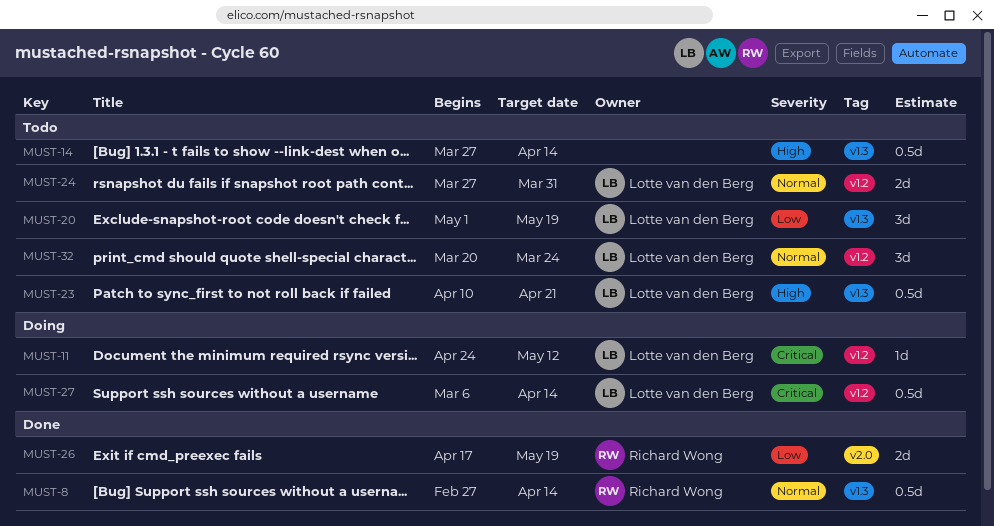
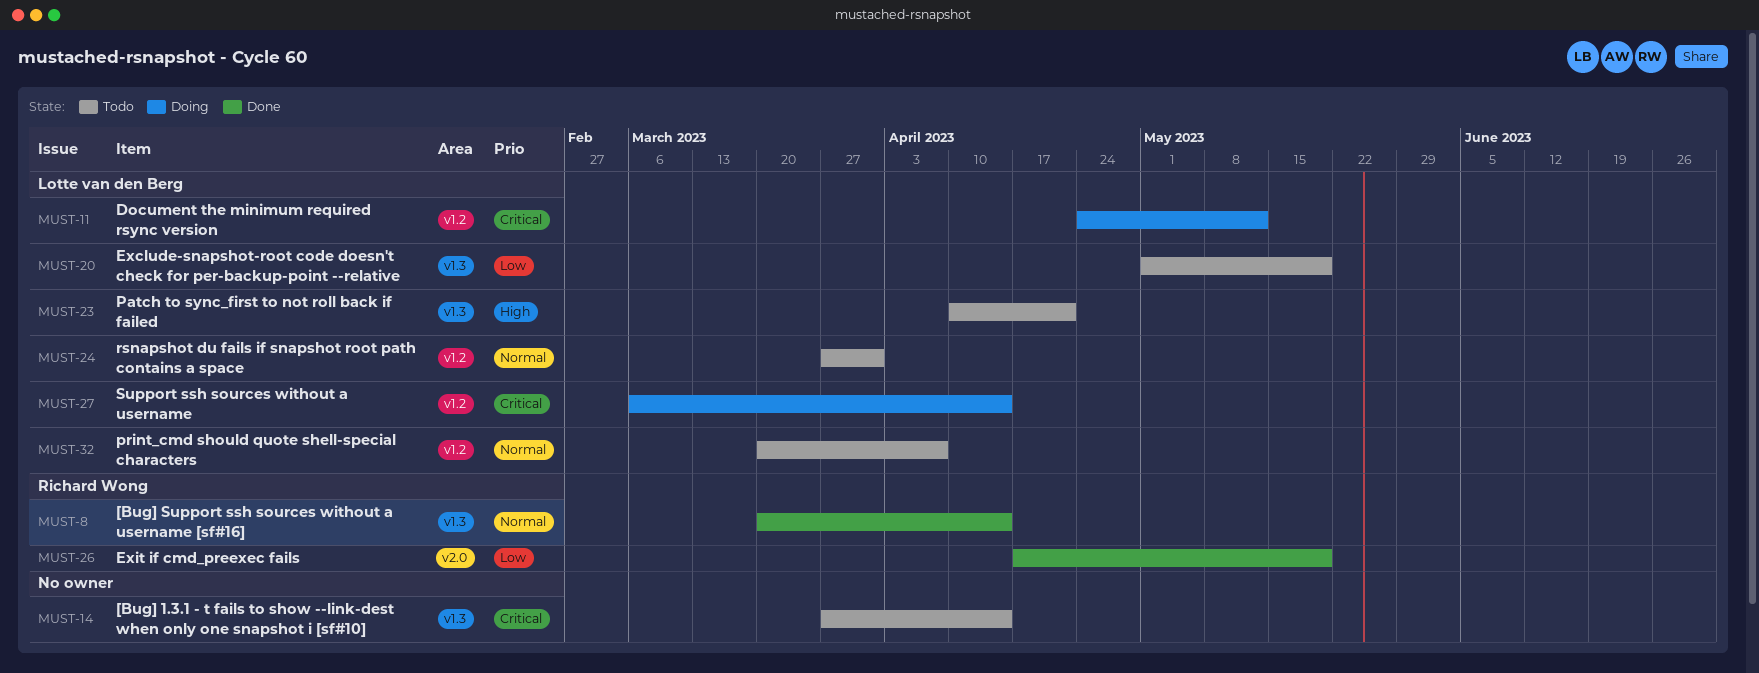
MUST-8, start: Feb 27 -> Mar 20
MUST-14, priority: High -> Critical
MUST-32, due: Mar 24 -> Apr 7

